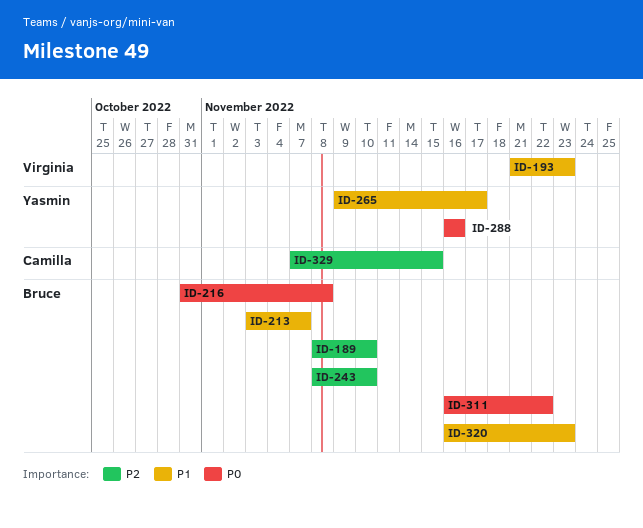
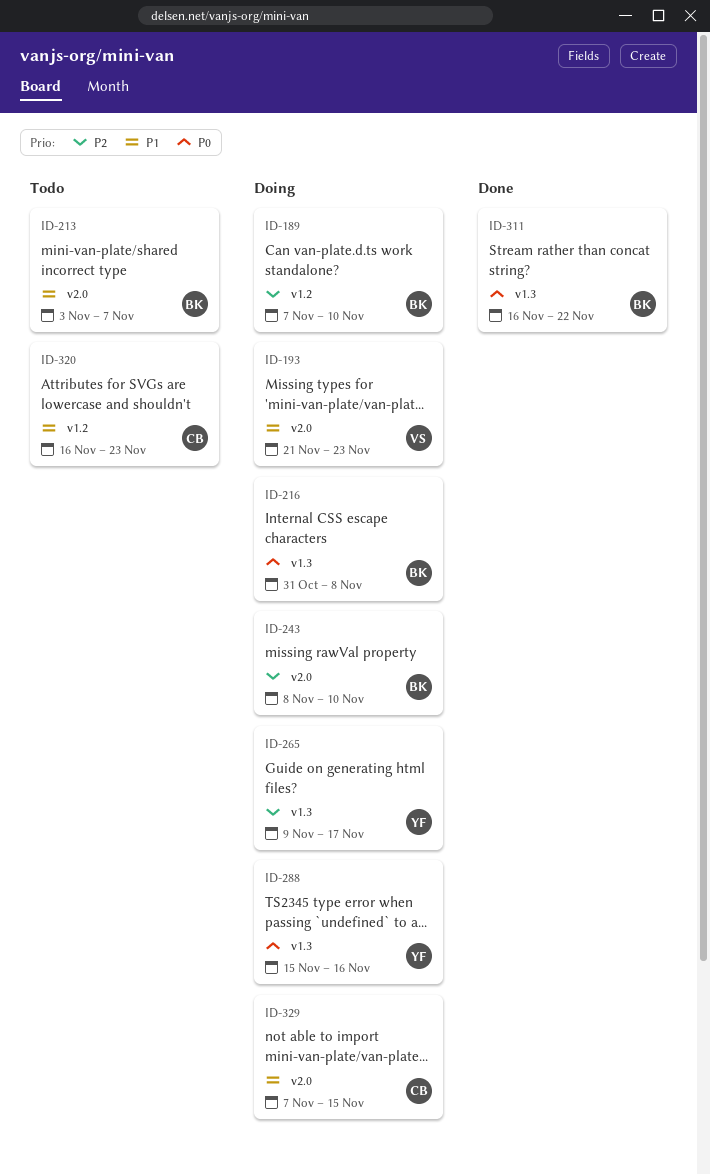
ID-189, start: Nov 8 -> Nov 7
ID-265, priority: P1 -> P2
ID-288, start: Nov 16 -> Nov 15
ID-320, owner: Bruce -> Camilla
ID-329, priority: P2 -> P1

